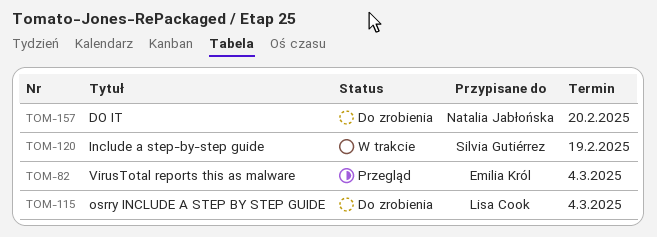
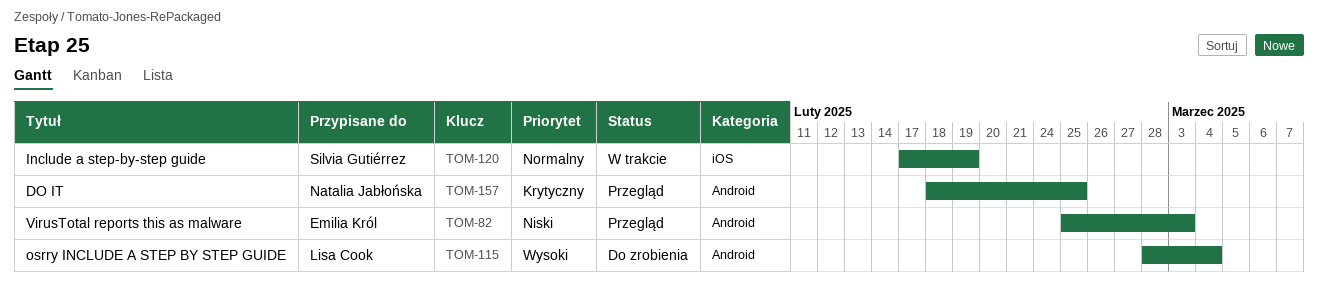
TOM-82, due: Mar 4 -> Mar 3
TOM-157, status: Do zrobienia -> Przegląd
TOM-157, due: Feb 20 -> Feb 25

